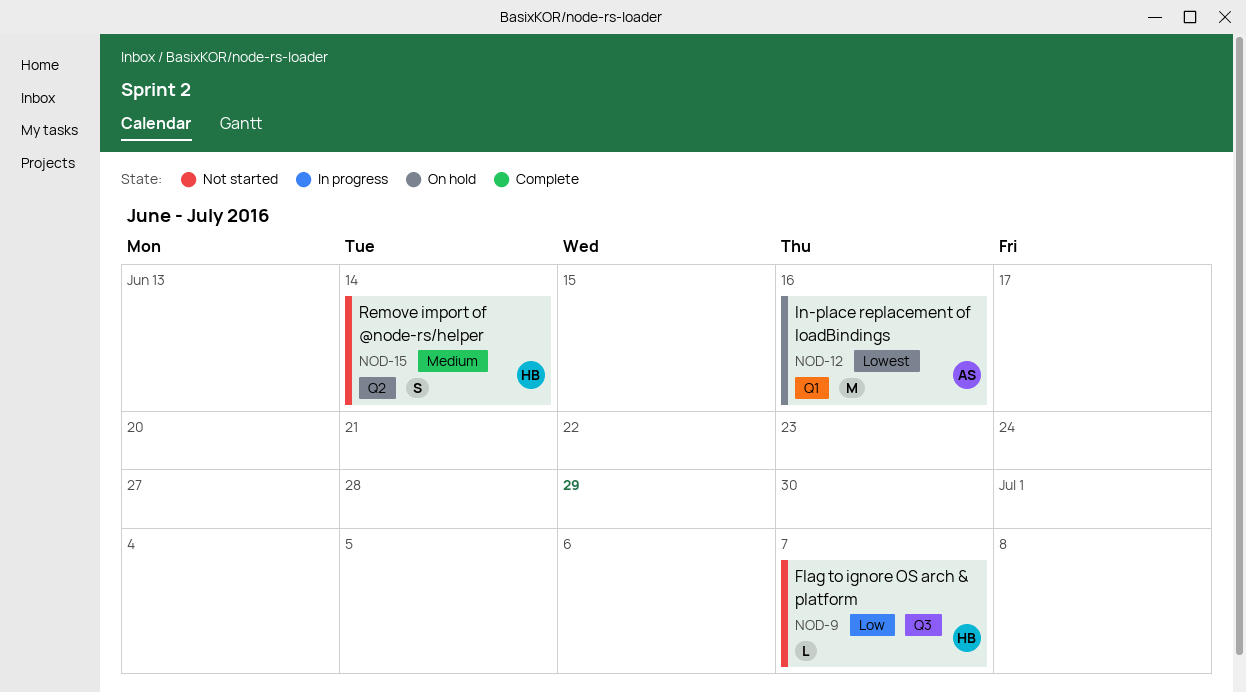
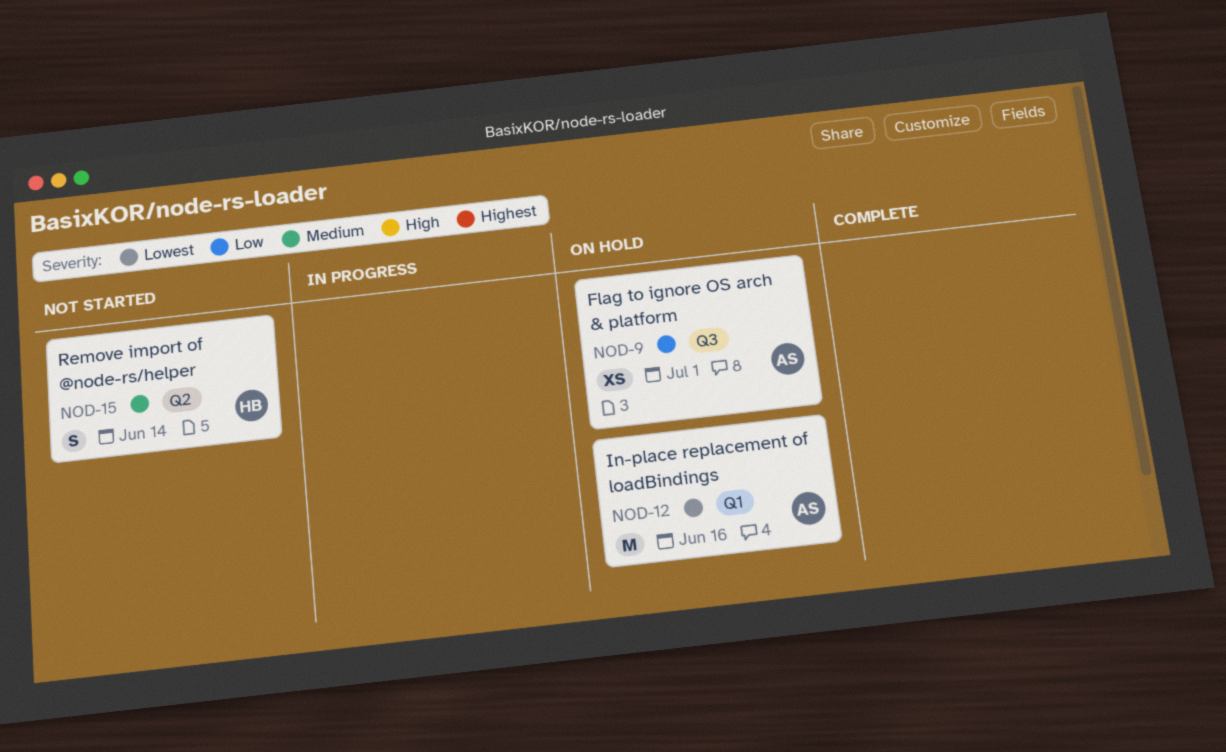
NOD-9, status: Not started -> On hold
NOD-9, owner: HB -> AS
NOD-9, estimate: L -> XS
NOD-9, due: Jul 7 -> Jul 1

